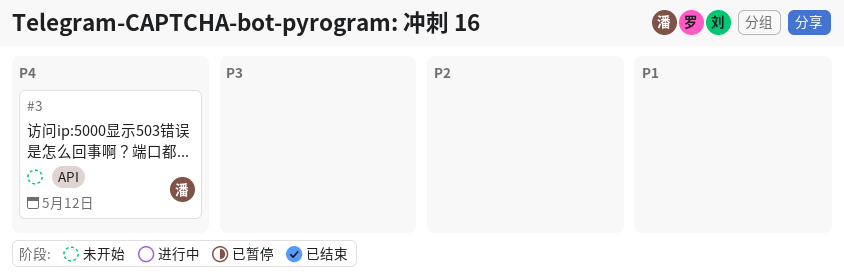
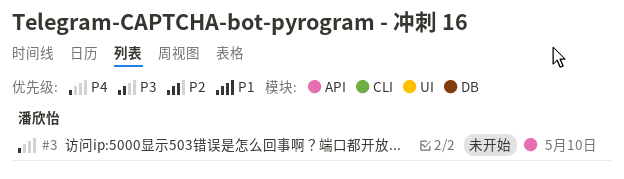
#3, due: May 12 -> May 10

